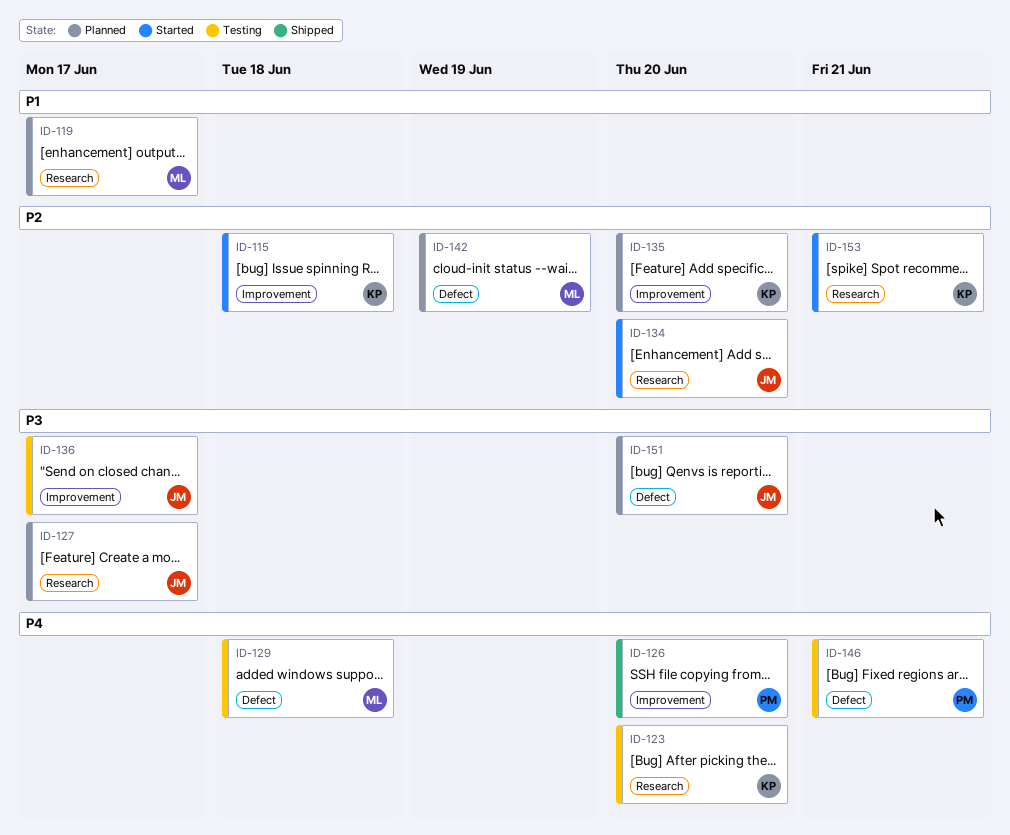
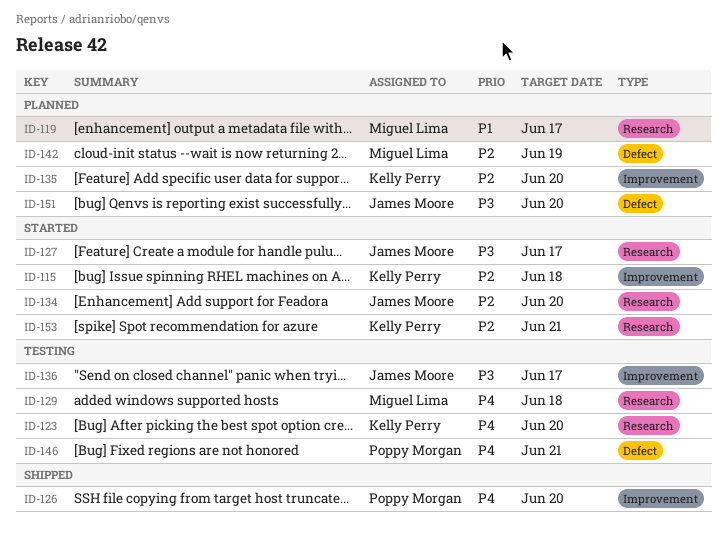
ID-127, status: Planned -> Started
ID-129, label: Defect -> Research

